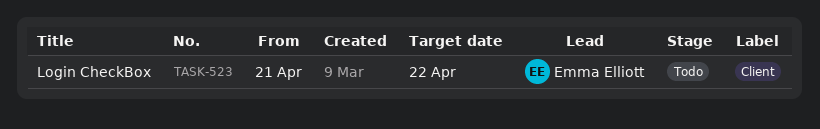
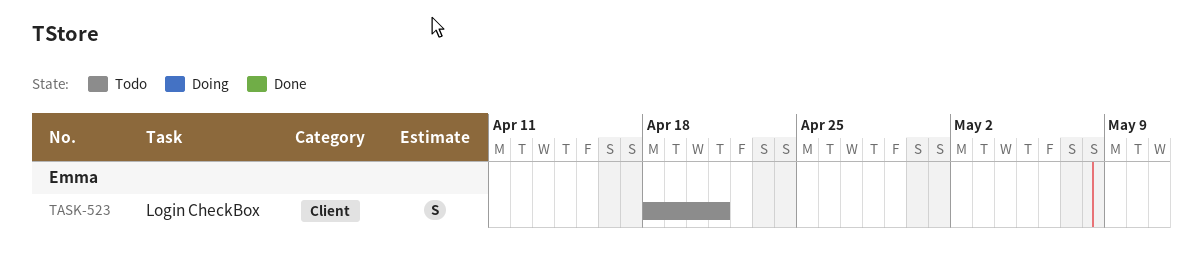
TASK-523, start: Apr 21 -> Apr 18
TASK-523, due: Apr 22 -> Apr 21

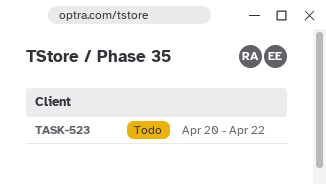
TASK-523, start: Apr 18 -> Apr 20
TASK-523, due: Apr 21 -> Apr 22

